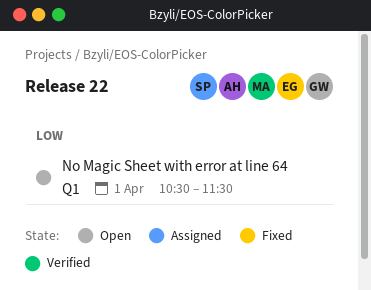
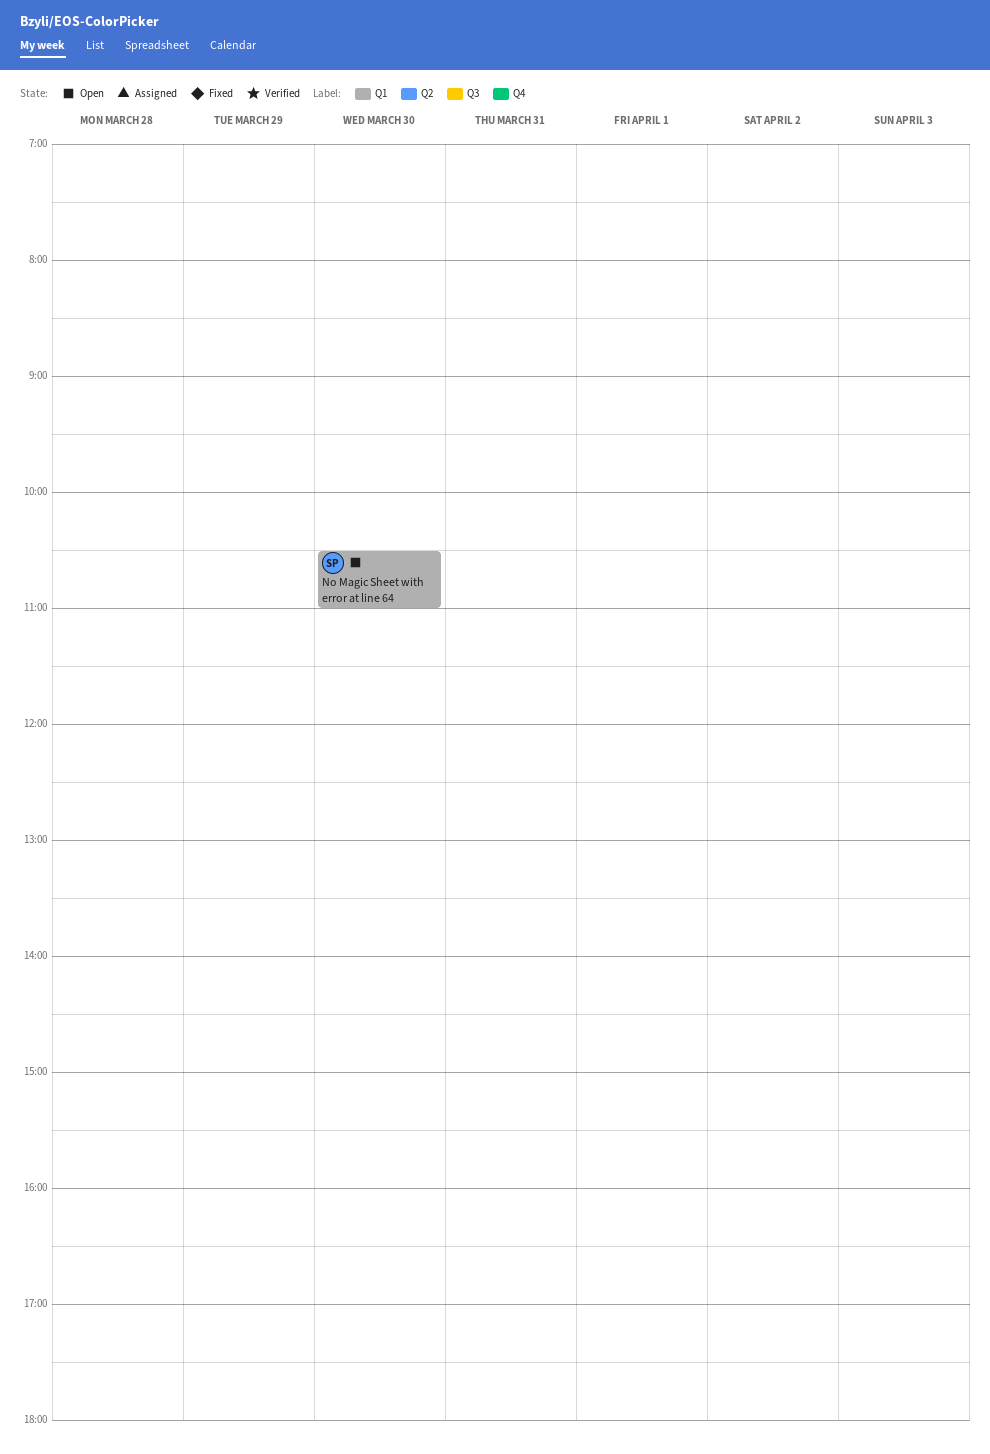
No Magic Sheet with error at line 64, day: Apr 1 -> Mar 30
No Magic Sheet with error at line 64, ends: 11:30 -> 11:00

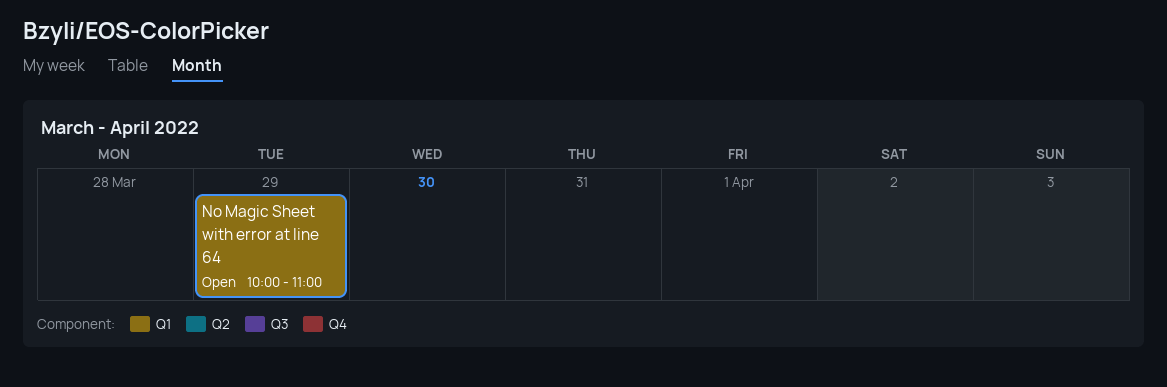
No Magic Sheet with error at line 64, day: Mar 30 -> Mar 29
No Magic Sheet with error at line 64, begins: 10:30 -> 10:00

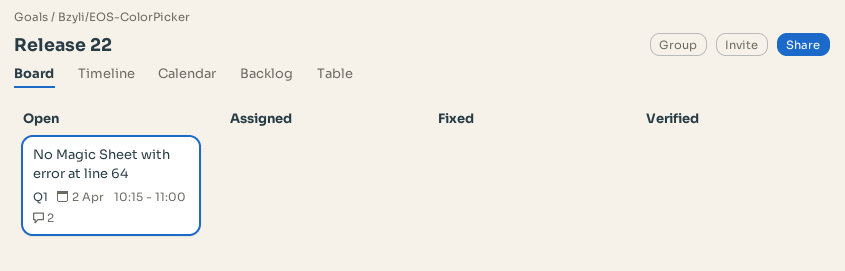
No Magic Sheet with error at line 64, day: Mar 29 -> Apr 2
No Magic Sheet with error at line 64, begins: 10:00 -> 10:15

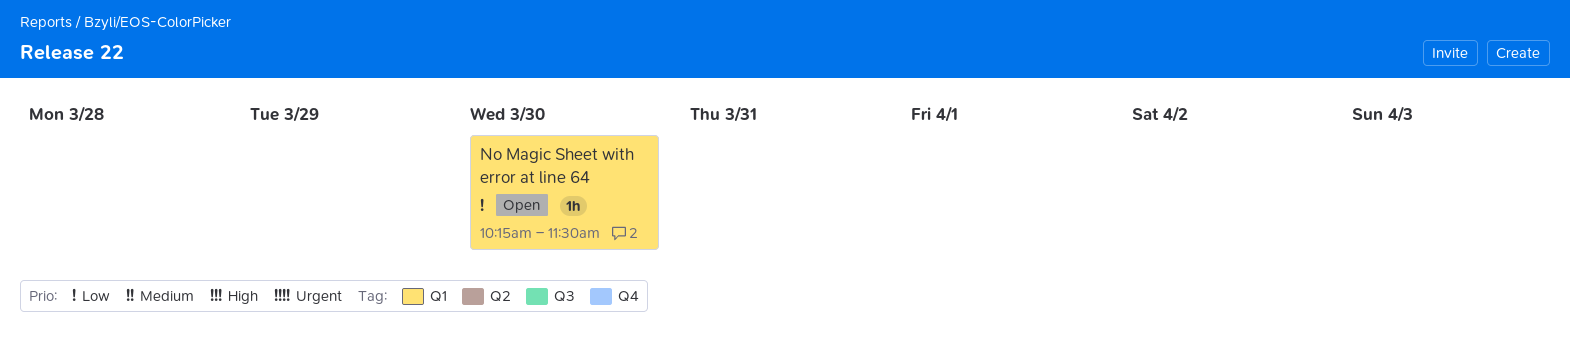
No Magic Sheet with error at line 64, day: Apr 2 -> Mar 30
No Magic Sheet with error at line 64, ends: 11:00 -> 11:30

